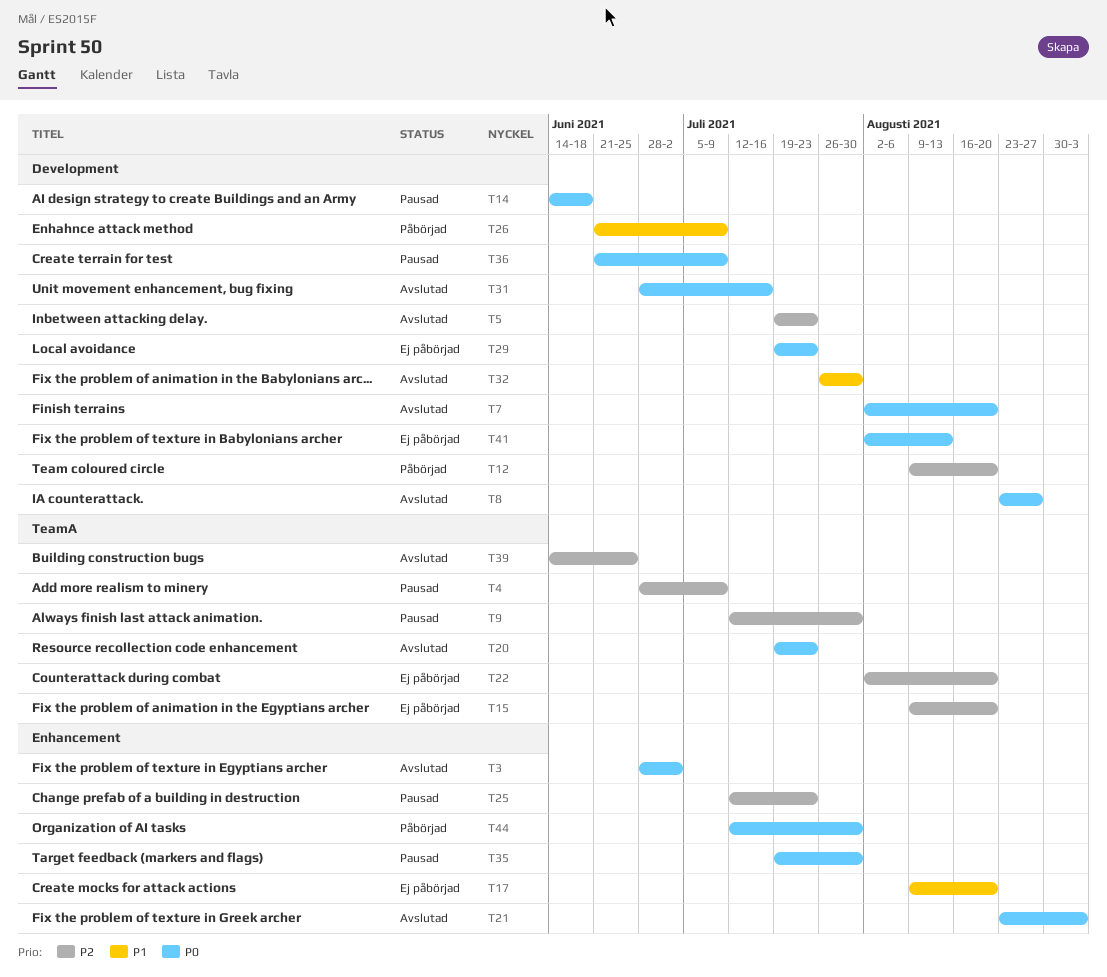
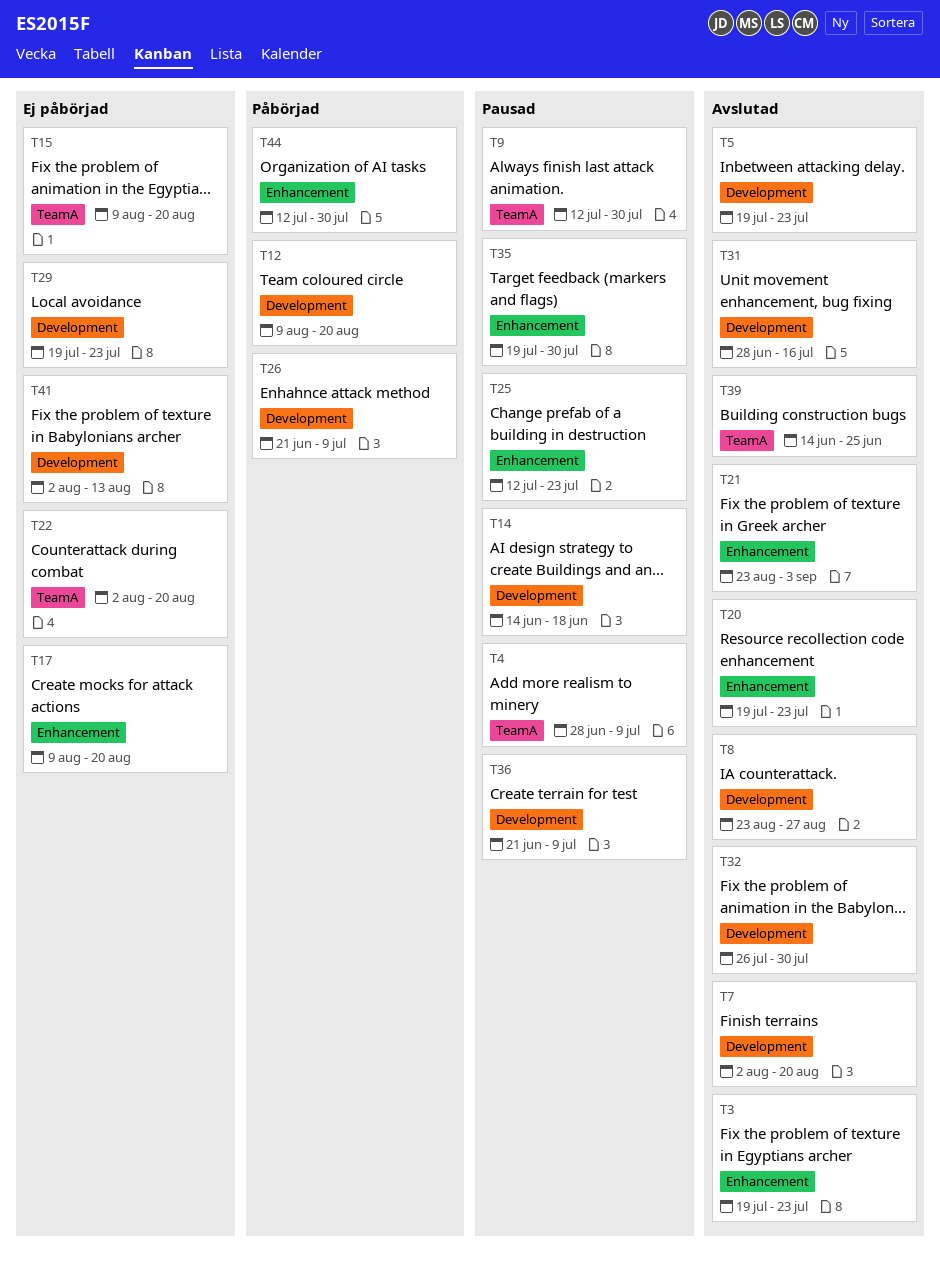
T3, start: Jun 28 -> Jul 19
T3, due: Jul 2 -> Jul 23
T20, label: TeamA -> Enhancement

